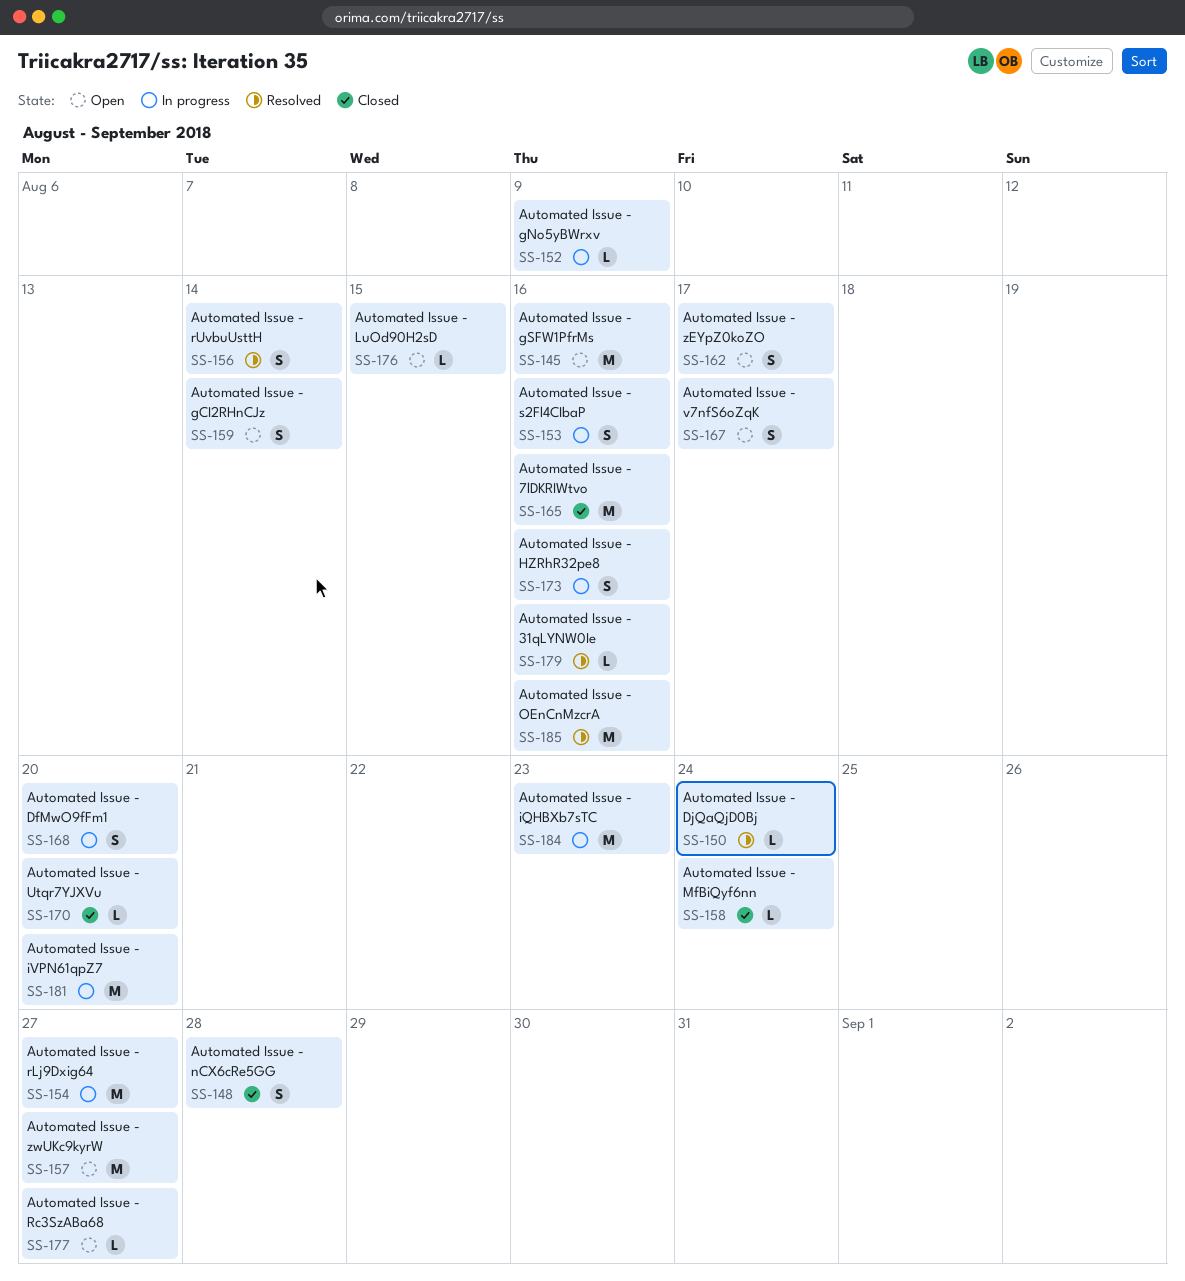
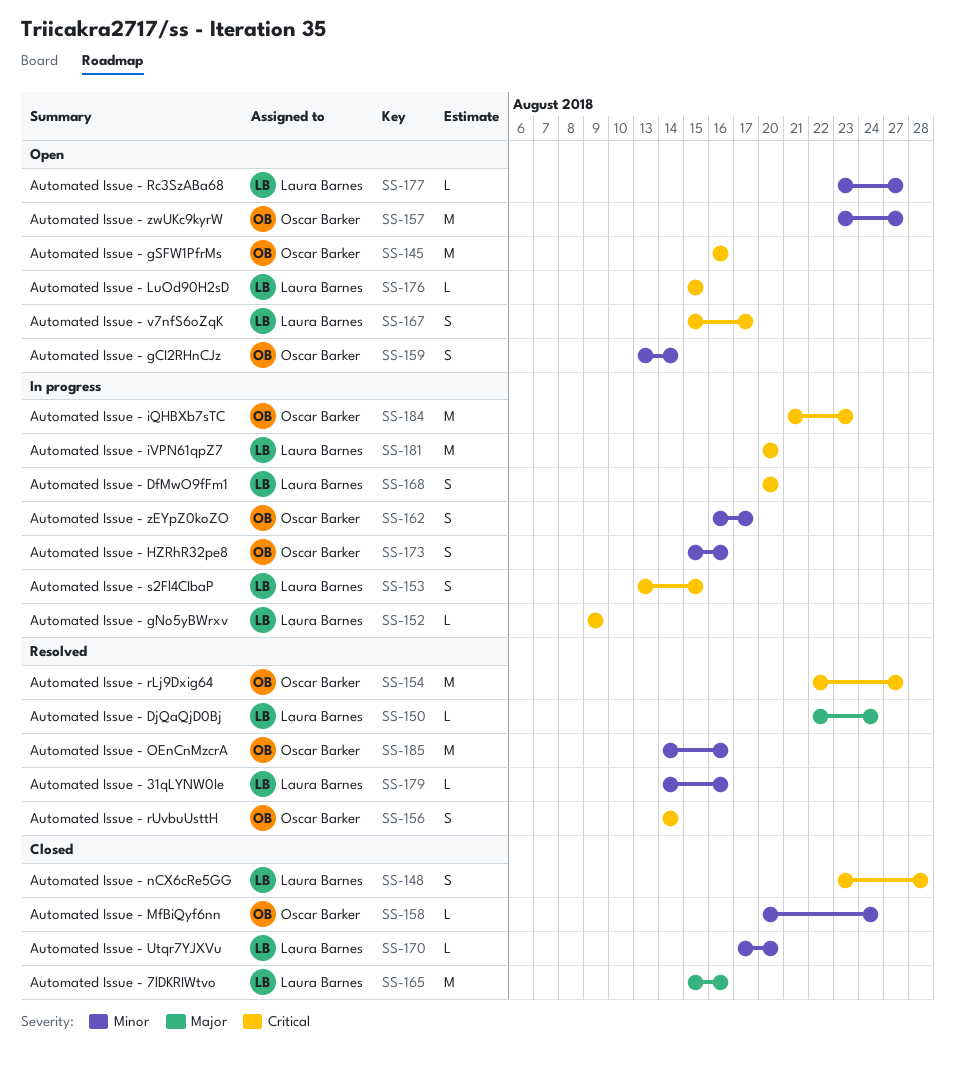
SS-153, due: Aug 16 -> Aug 15
SS-154, status: In progress -> Resolved
SS-162, status: Open -> In progress

